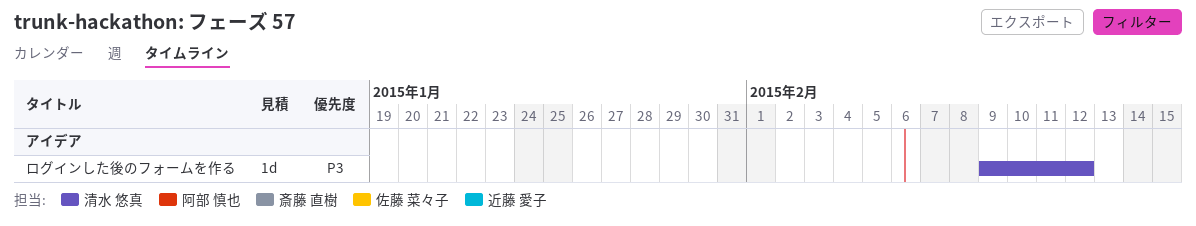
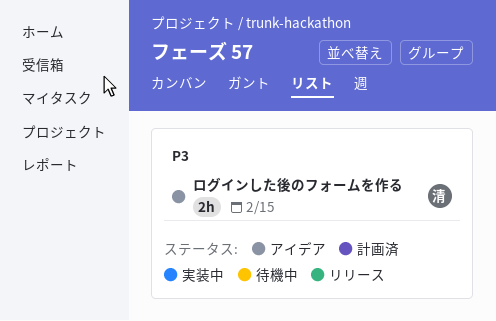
ログインした後のフォームを作る, estimate: 1d -> 2h
ログインした後のフォームを作る, due: Feb 12 -> Feb 15

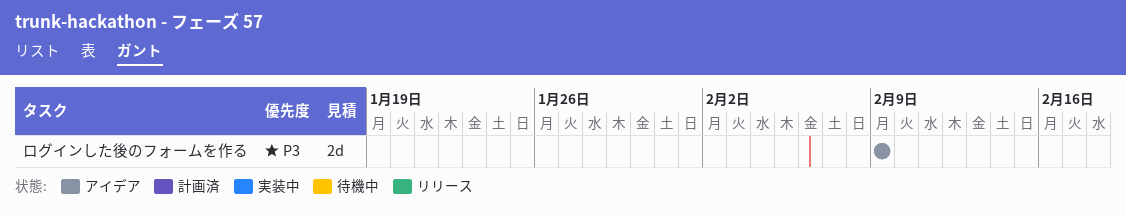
ログインした後のフォームを作る, estimate: 2h -> 2d
ログインした後のフォームを作る, due: Feb 15 -> Feb 9

